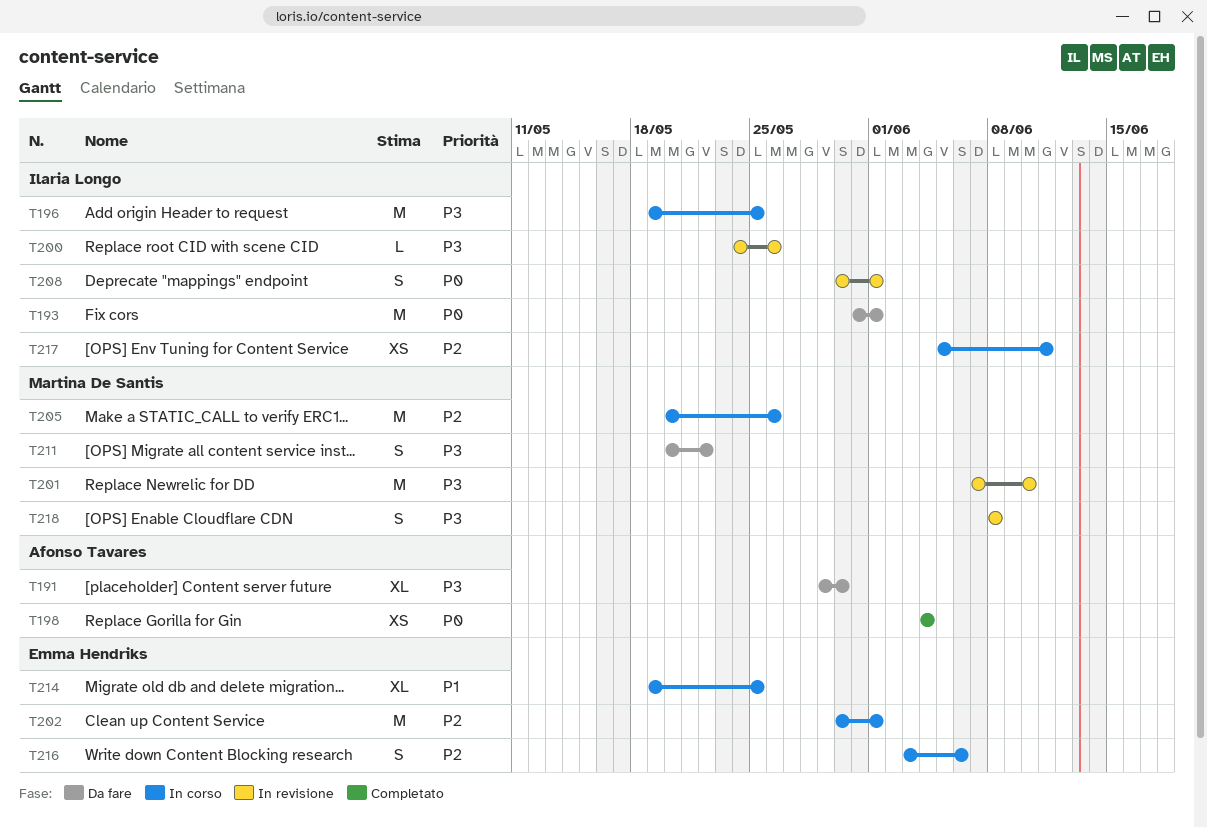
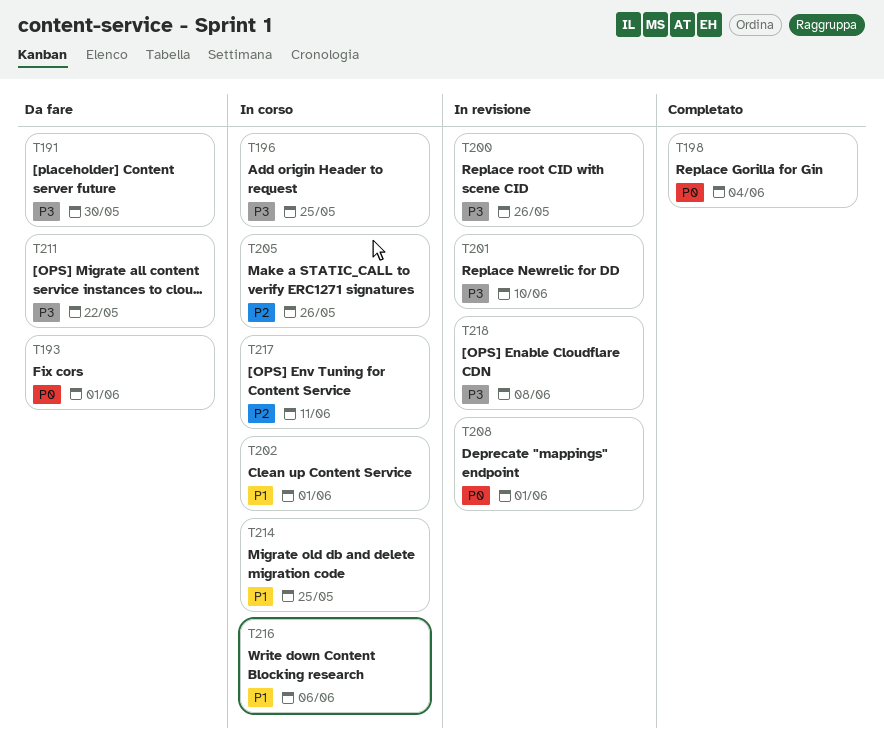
T202, priority: P2 -> P1
T216, priority: P2 -> P1

